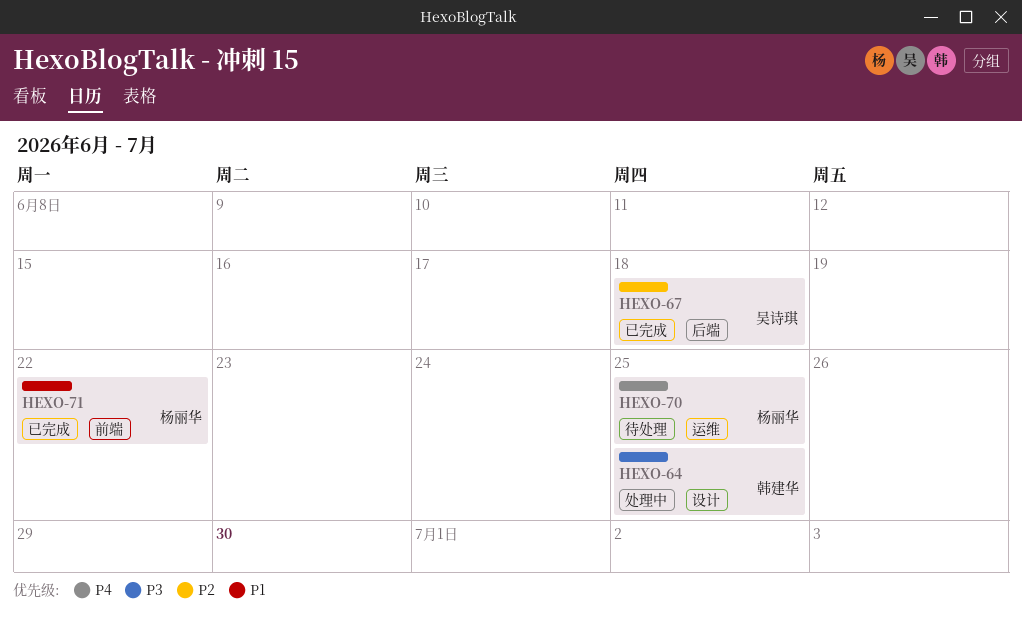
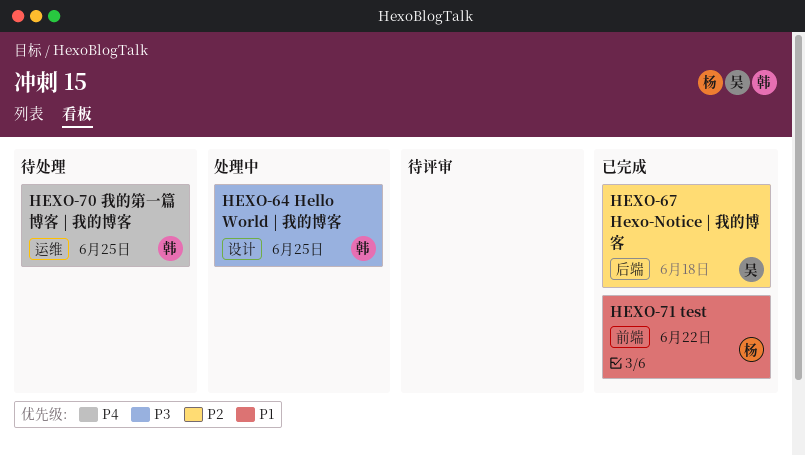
HEXO-70, owner: 杨丽华 -> 韩建华

